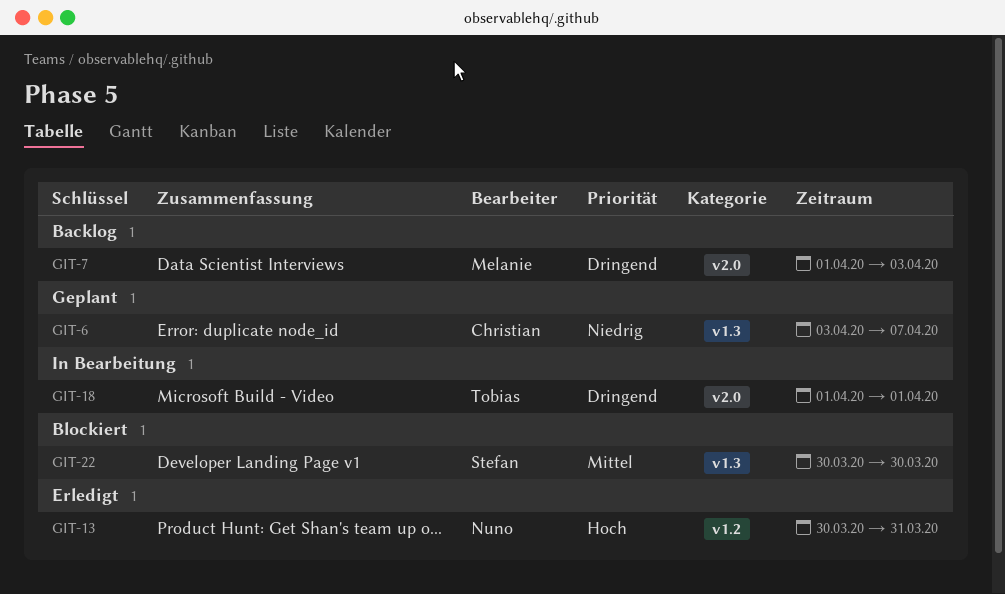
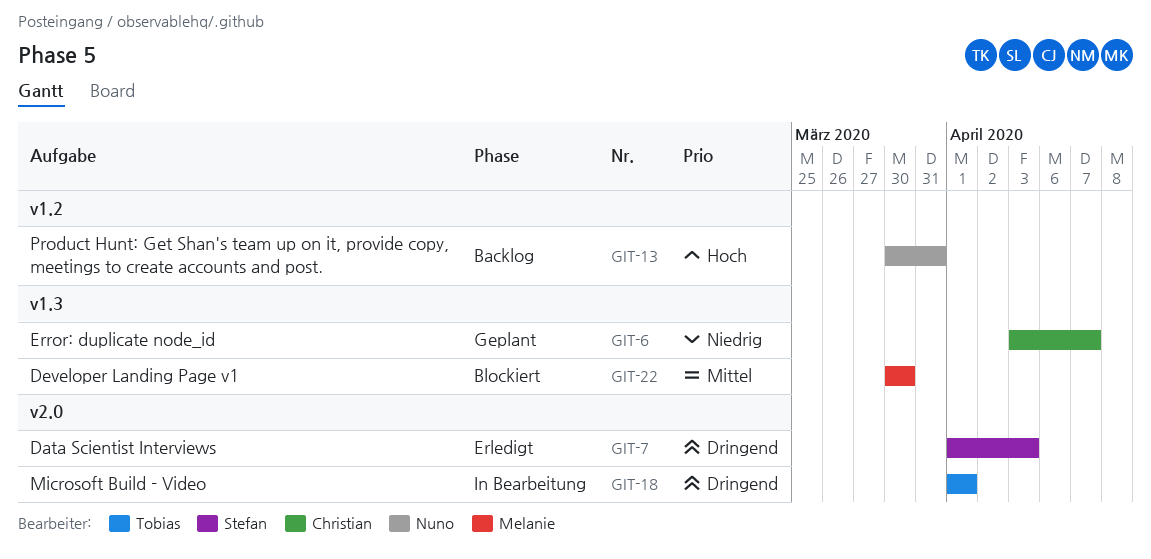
GIT-7, status: Backlog -> Erledigt
GIT-7, owner: Melanie -> Stefan
GIT-13, status: Erledigt -> Backlog
GIT-22, owner: Stefan -> Melanie

